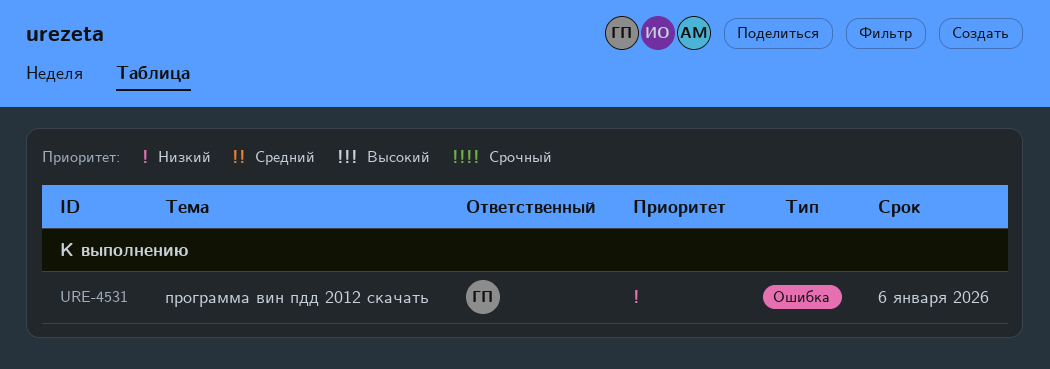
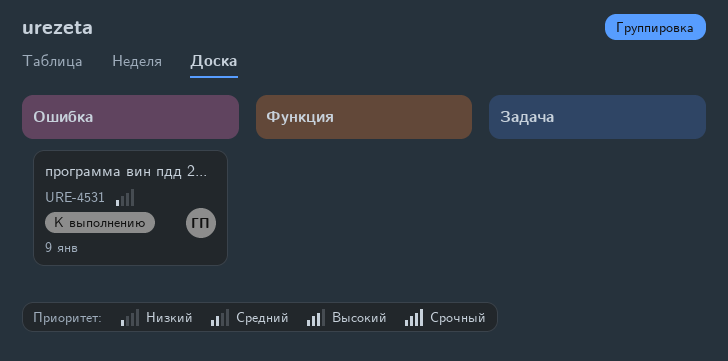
URE-4531, due: Jan 6 -> Jan 9

